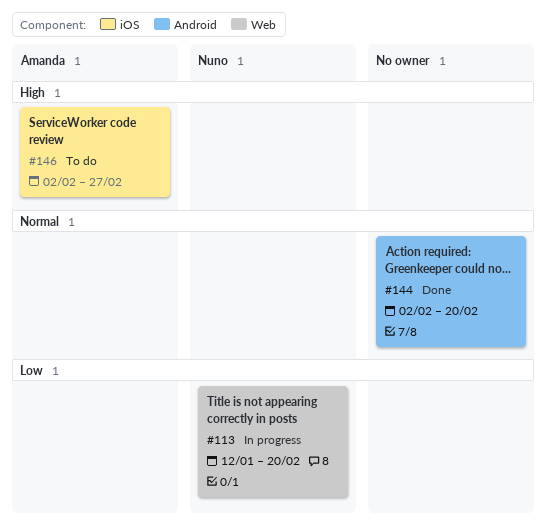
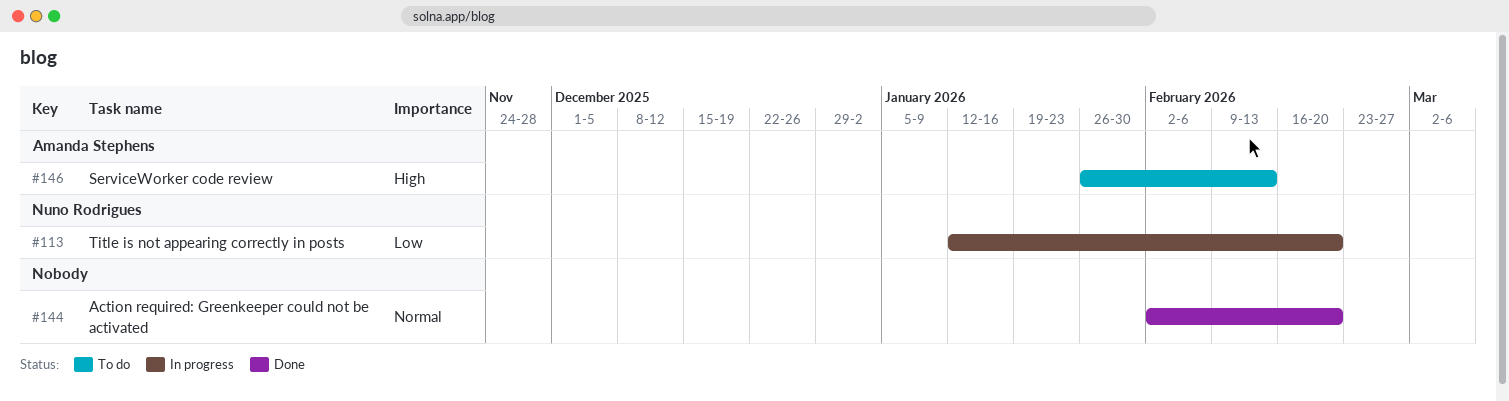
#146, start: Feb 2 -> Jan 26
#146, due: Feb 27 -> Feb 13

